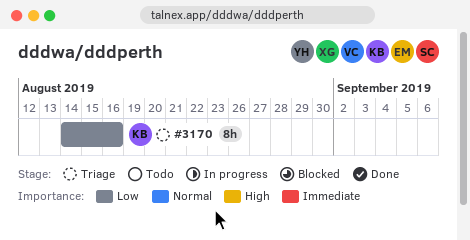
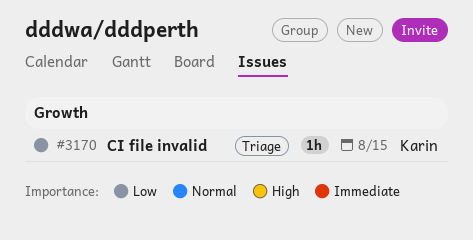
#3170, estimate: 8h -> 1h
#3170, due: Aug 16 -> Aug 15

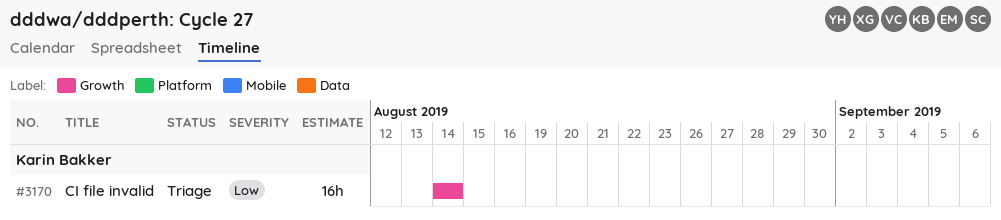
#3170, estimate: 1h -> 16h
#3170, due: Aug 15 -> Aug 14

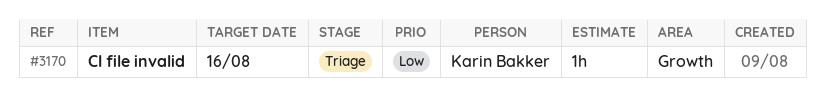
#3170, estimate: 16h -> 1h
#3170, due: Aug 14 -> Aug 16

